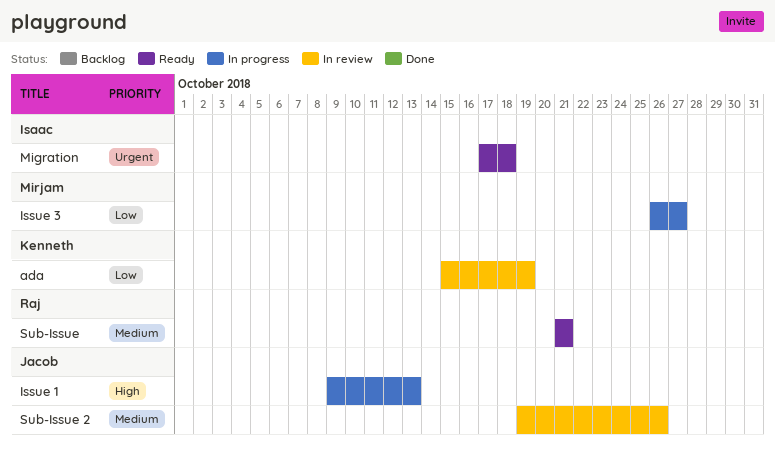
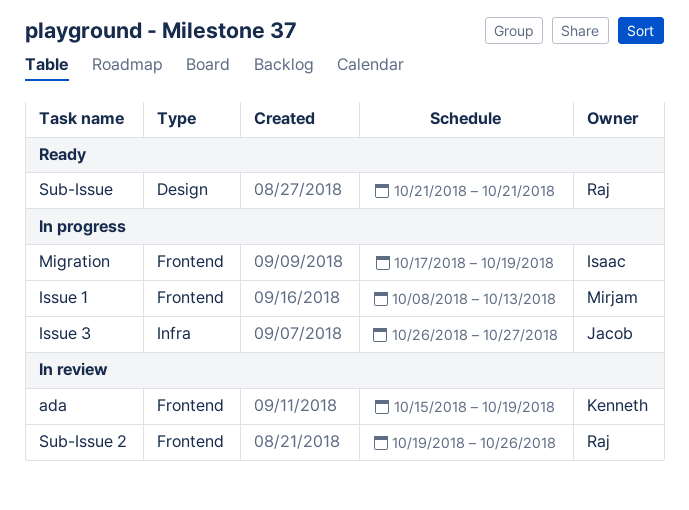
Issue 1, owner: Jacob -> Mirjam
Issue 1, start: Oct 9 -> Oct 8
Issue 3, owner: Mirjam -> Jacob
Migration, status: Ready -> In progress
Migration, due: Oct 18 -> Oct 19
Sub-Issue 2, owner: Jacob -> Raj

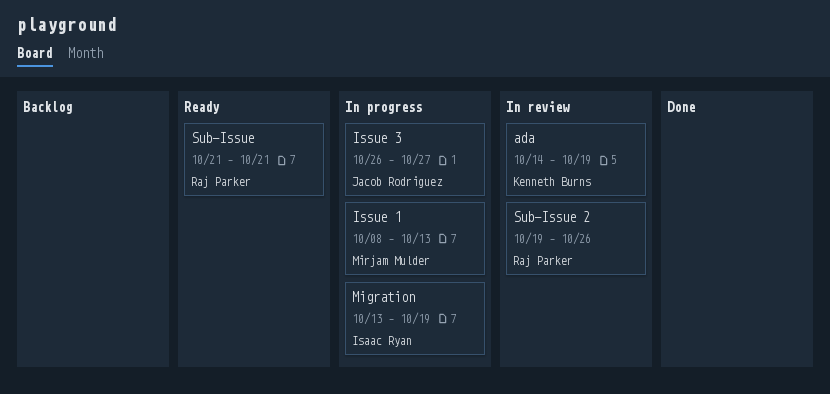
ada, start: Oct 15 -> Oct 14
Migration, start: Oct 17 -> Oct 13

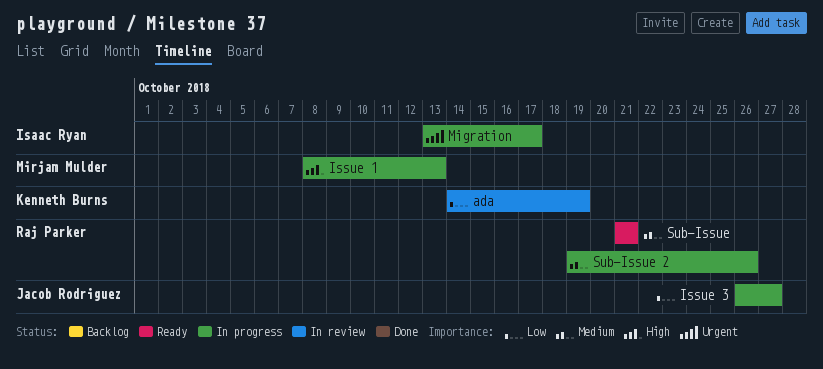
Migration, due: Oct 19 -> Oct 17
Sub-Issue 2, status: In review -> In progress

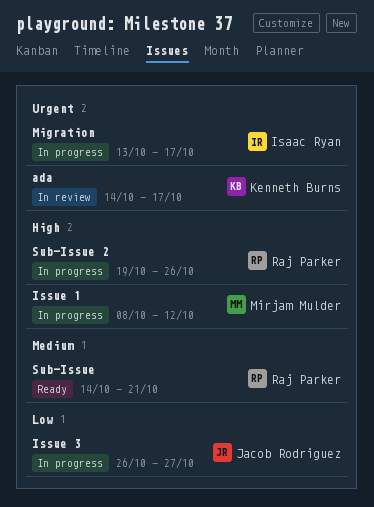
ada, priority: Low -> Urgent
ada, due: Oct 19 -> Oct 17
Issue 1, due: Oct 13 -> Oct 12
Sub-Issue, start: Oct 21 -> Oct 14
Sub-Issue 2, priority: Medium -> High

